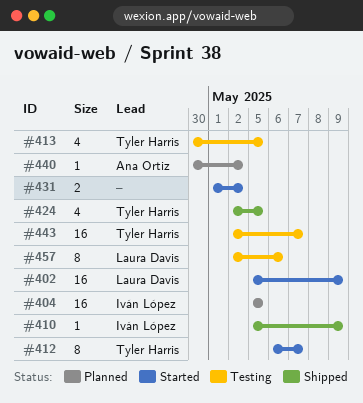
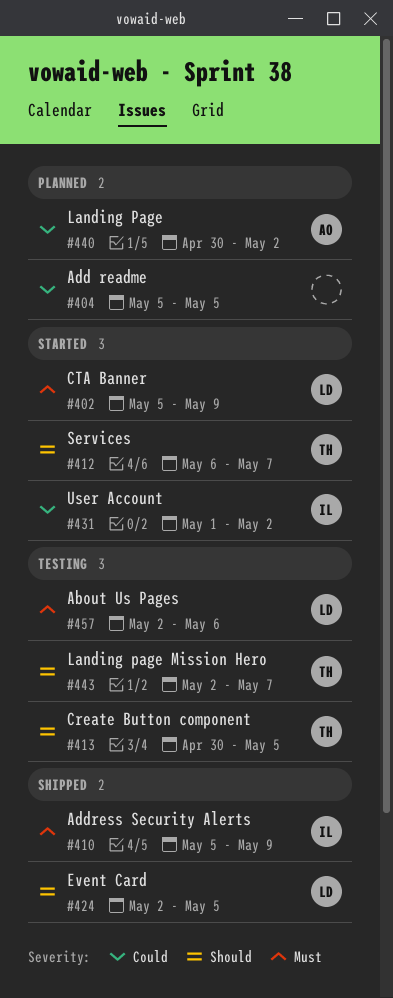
#404, owner: Iván López -> none
#424, owner: Tyler Harris -> Laura Davis
#431, owner: none -> Iván López

